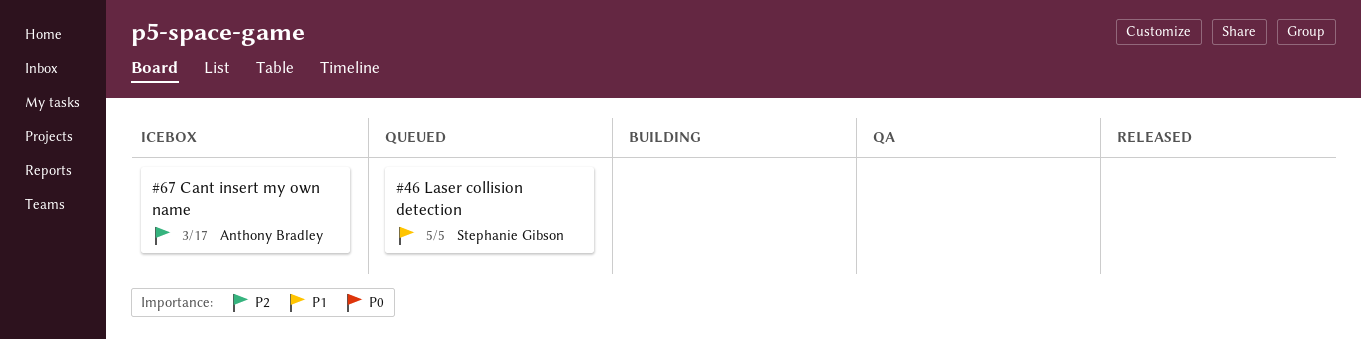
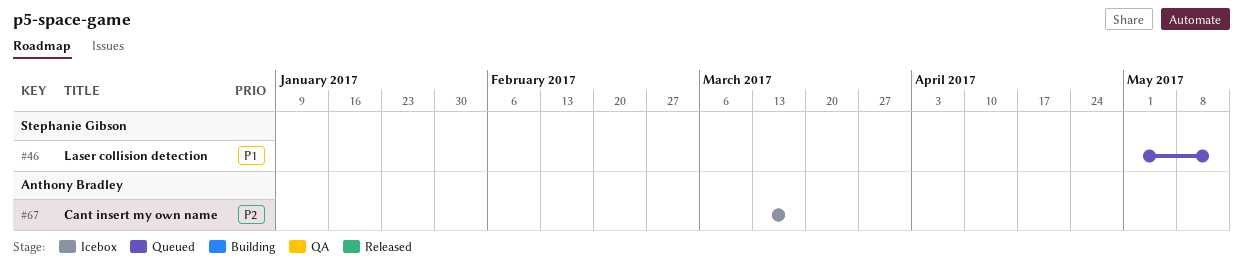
#46, due: May 5 -> May 12

